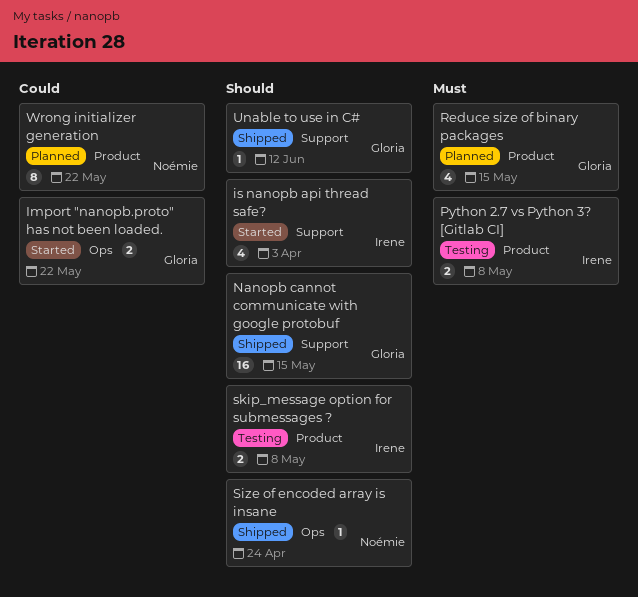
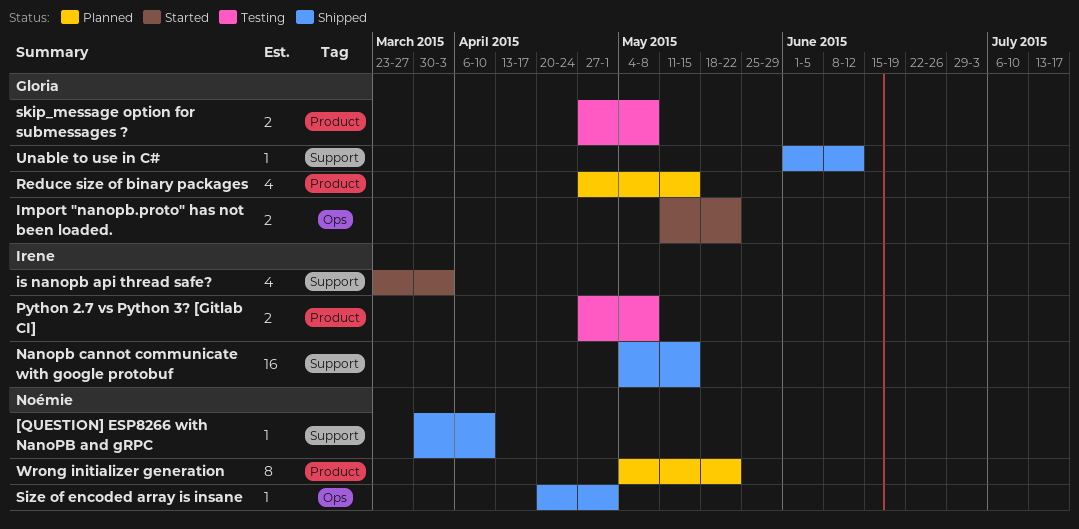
[QUESTION] ESP8266 with NanoPB and gRPC: none -> present
Nanopb cannot communicate with google protobuf, owner: Gloria -> Irene
Size of encoded array is insane, due: Apr 24 -> May 1
skip_message option for submessages ?, owner: Irene -> Gloria

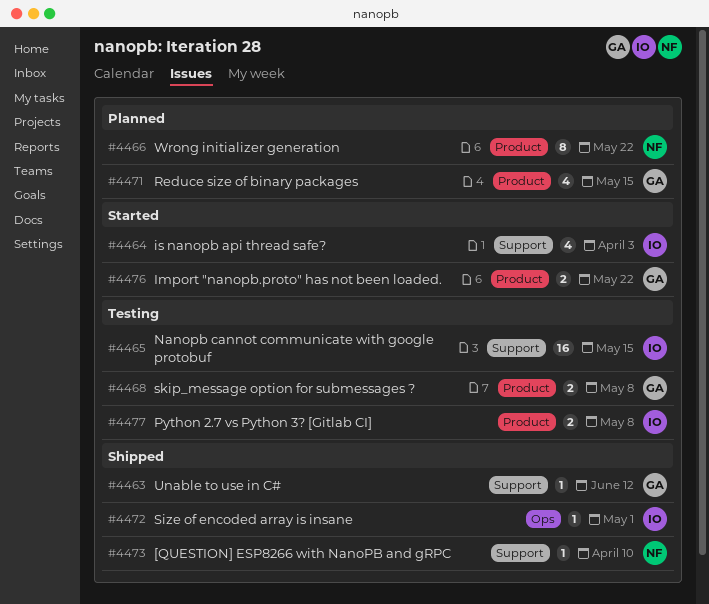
Import "nanopb.proto" has not been loaded., label: Ops -> Product
Nanopb cannot communicate with google protobuf, status: Shipped -> Testing
Size of encoded array is insane, owner: Noémie -> Irene

